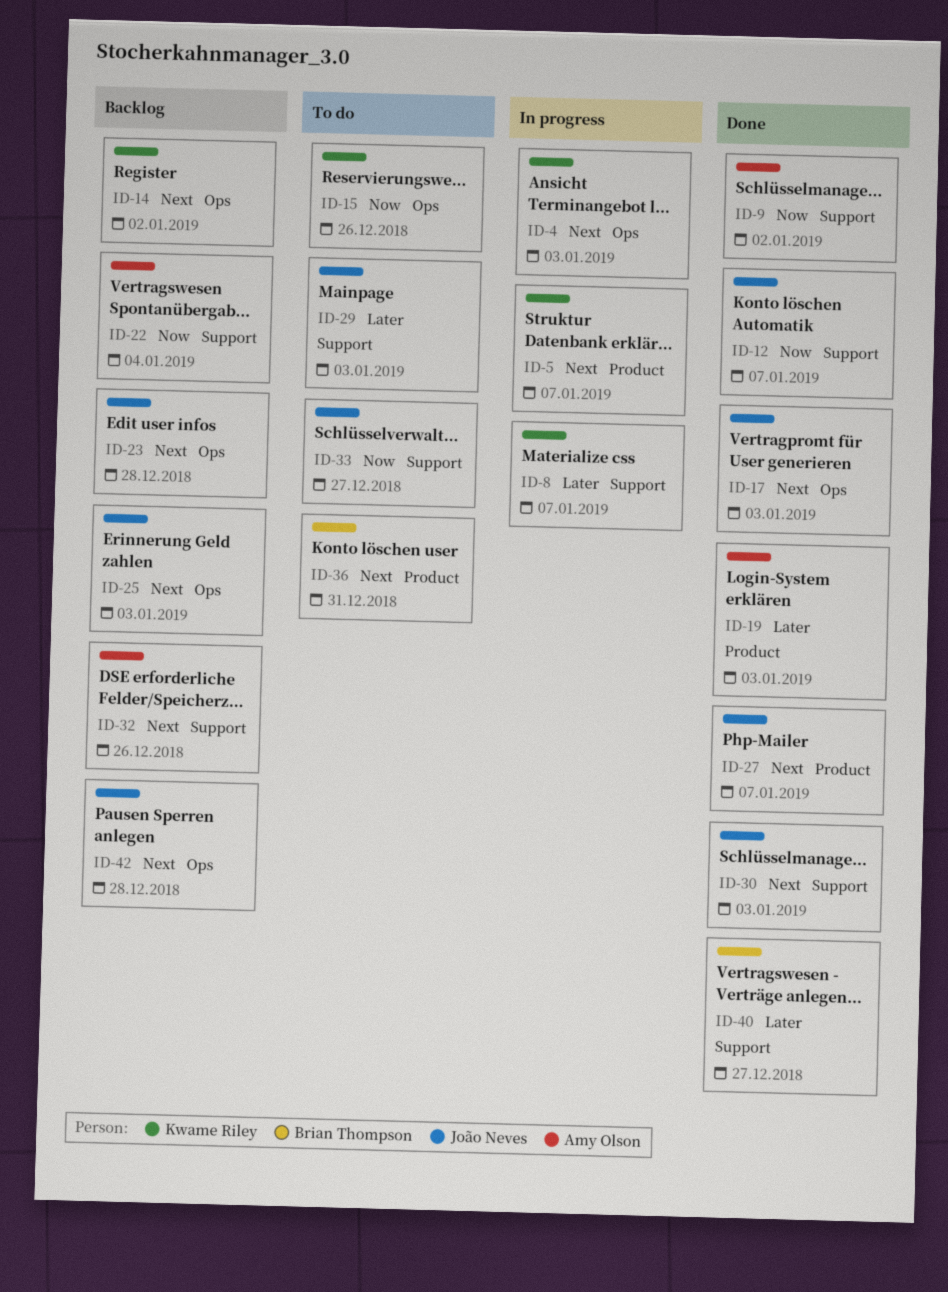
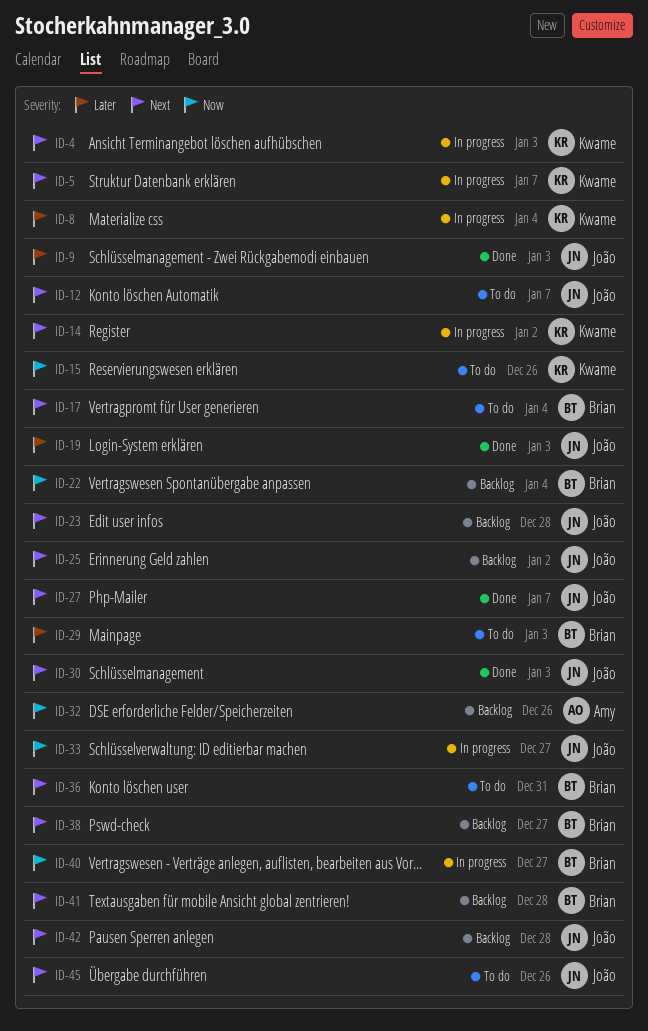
ID-8, due: Jan 7 -> Jan 4
ID-9, owner: Amy Olson -> João Neves
ID-9, priority: Now -> Later
ID-9, due: Jan 2 -> Jan 3
ID-12, status: Done -> To do
ID-12, priority: Now -> Next
ID-14, status: Backlog -> In progress
ID-17, status: Done -> To do
ID-17, owner: João Neves -> Brian Thompson
ID-17, due: Jan 3 -> Jan 4
ID-19, owner: Amy Olson -> João Neves
ID-22, owner: Amy Olson -> Brian Thompson
ID-25, due: Jan 3 -> Jan 2
ID-29, owner: João Neves -> Brian Thompson
ID-32, priority: Next -> Now
ID-33, status: To do -> In progress
ID-38: none -> present
ID-40, status: Done -> In progress
ID-40, priority: Later -> Now
ID-41: none -> present
ID-45: none -> present

